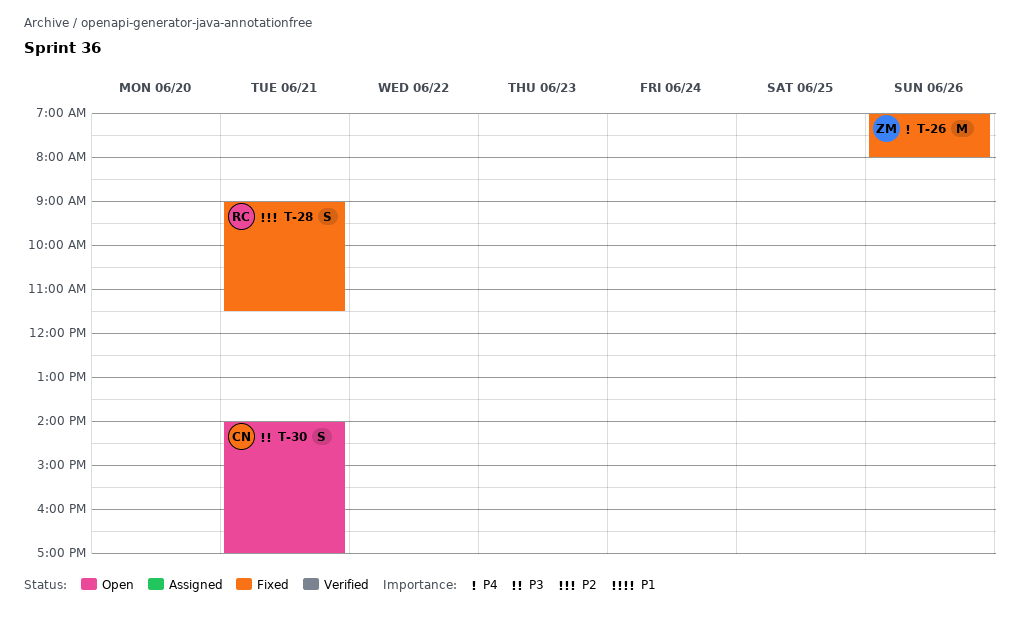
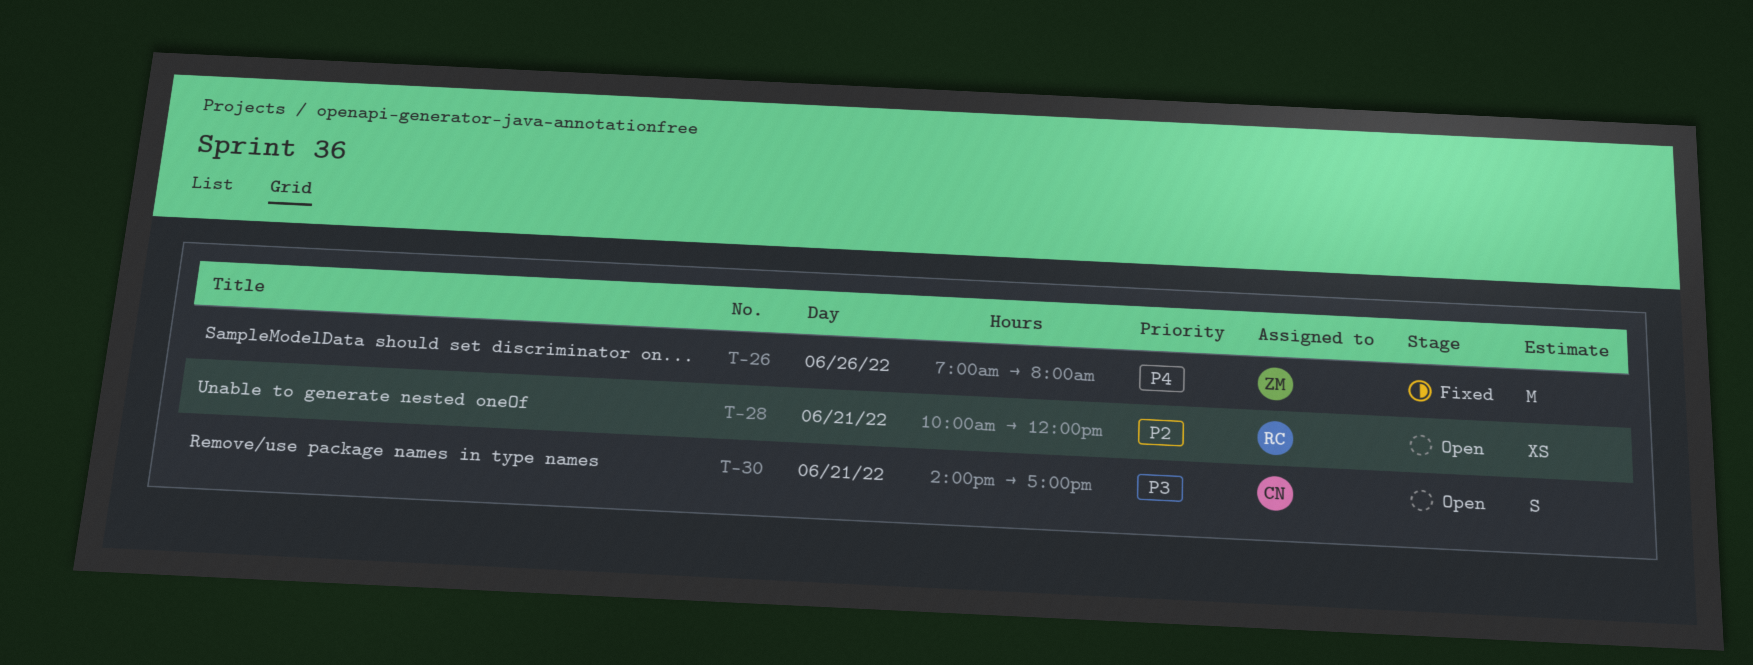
T-28, status: Fixed -> Open
T-28, estimate: S -> XS
T-28, begins: 09:00 -> 10:00
T-28, ends: 11:30 -> 12:00

